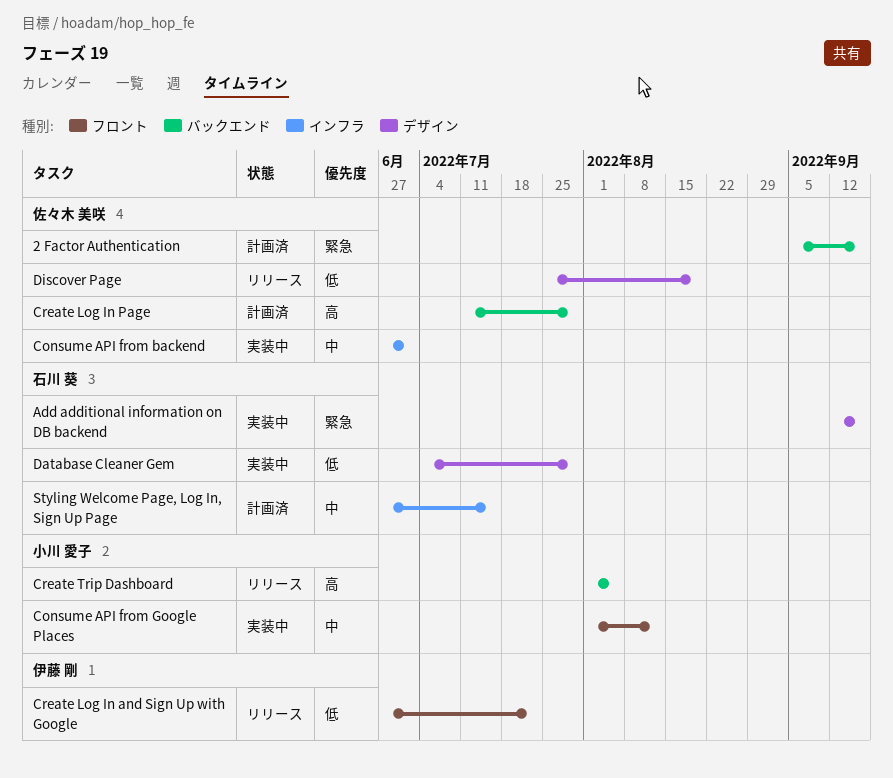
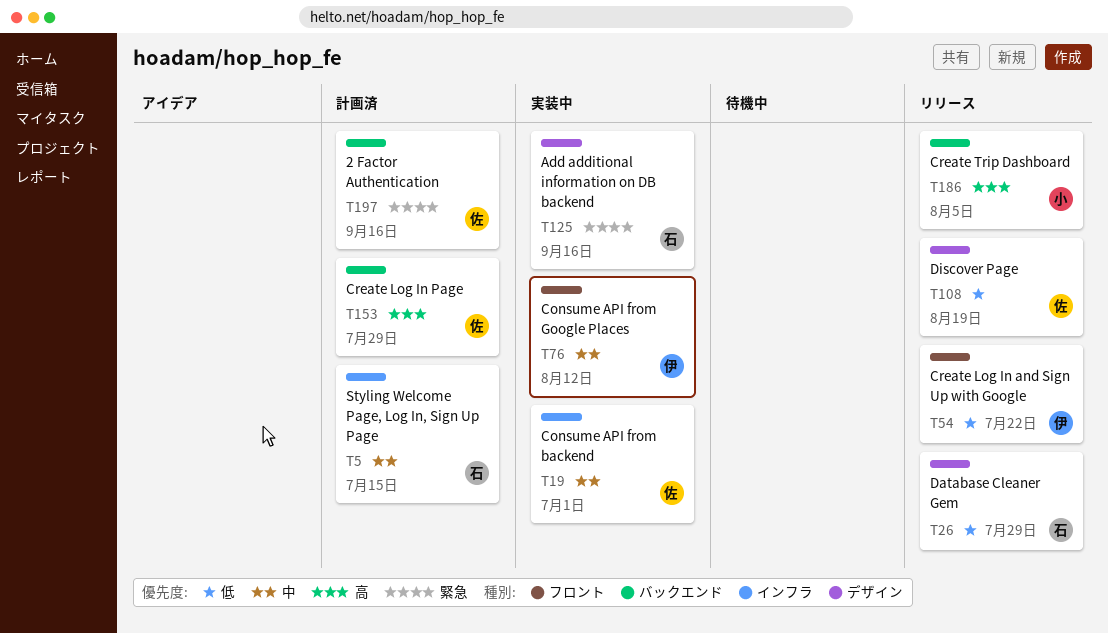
Consume API from Google Places, owner: 小川 愛子 -> 伊藤 剛
Database Cleaner Gem, status: 実装中 -> リリース

